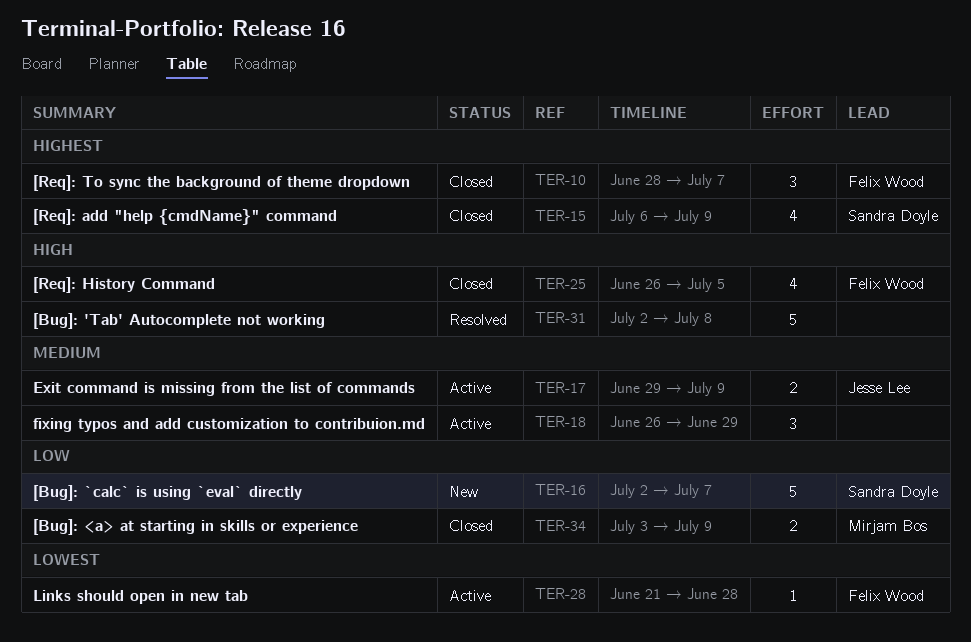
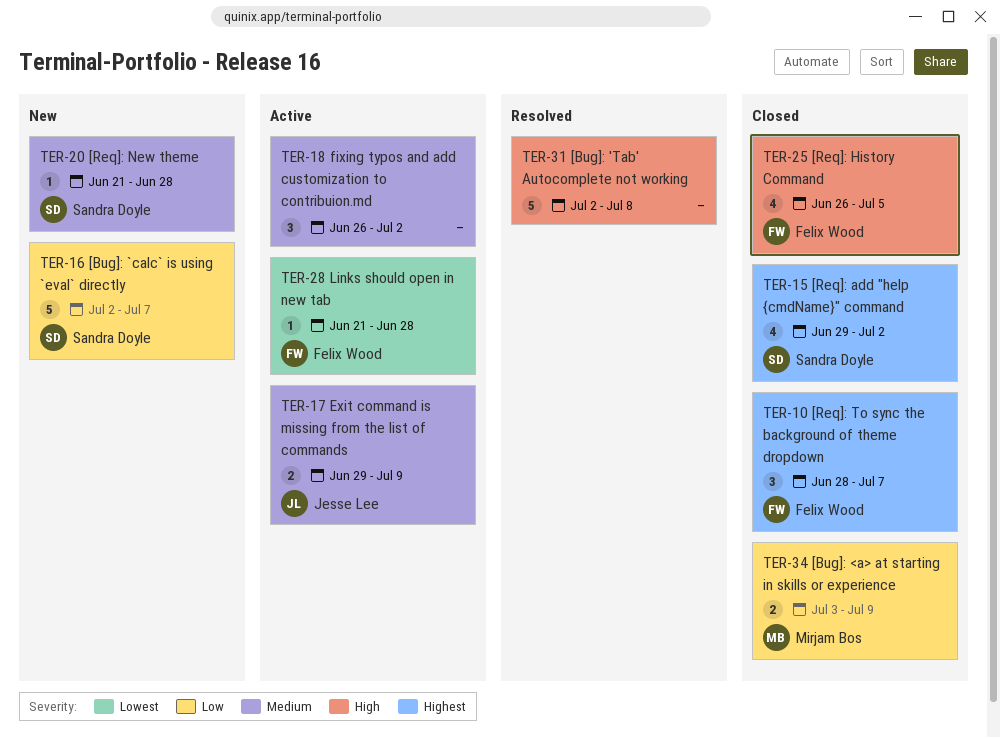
TER-15, start: Jul 6 -> Jun 29
TER-15, due: Jul 9 -> Jul 2
TER-18, due: Jun 29 -> Jul 2
TER-20: none -> present

